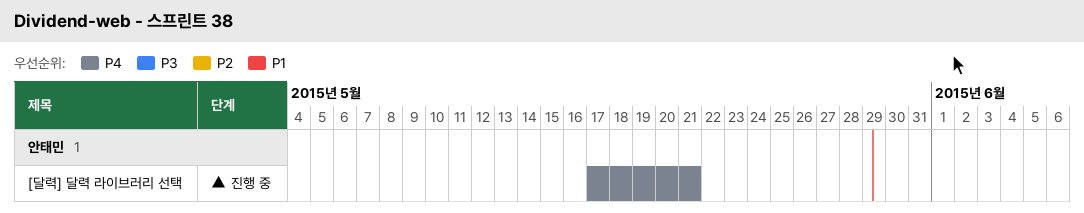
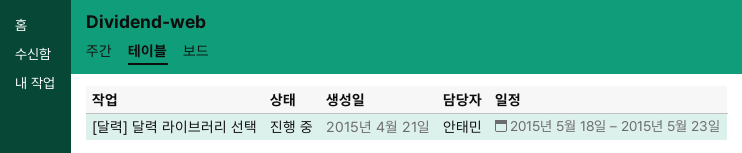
[달력] 달력 라이브러리 선택, start: May 17 -> May 18
[달력] 달력 라이브러리 선택, due: May 21 -> May 23

